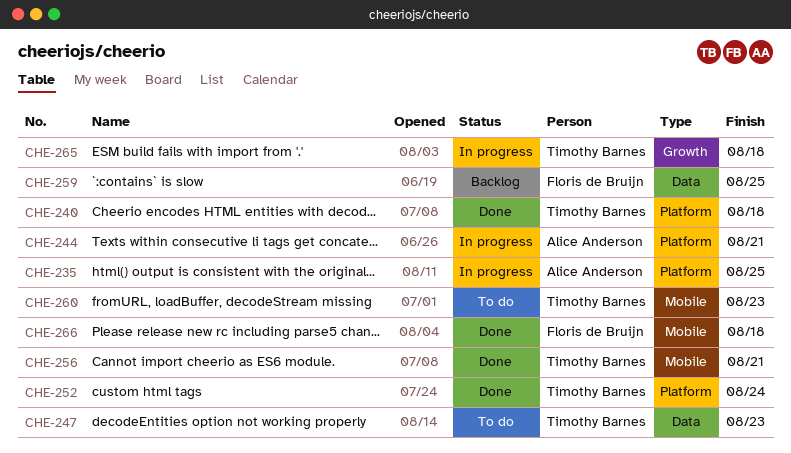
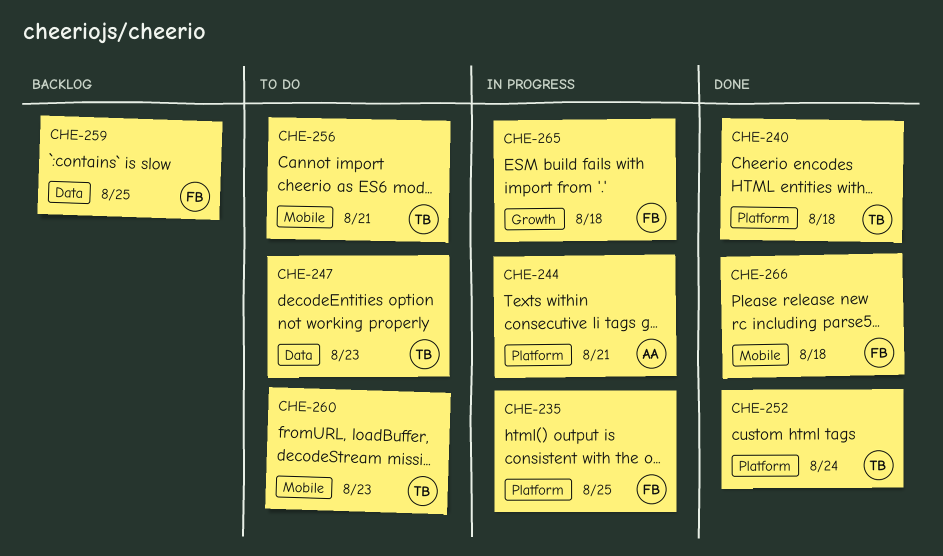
CHE-235, owner: Alice Anderson -> Floris de Bruijn
CHE-256, status: Done -> To do
CHE-265, owner: Timothy Barnes -> Floris de Bruijn

